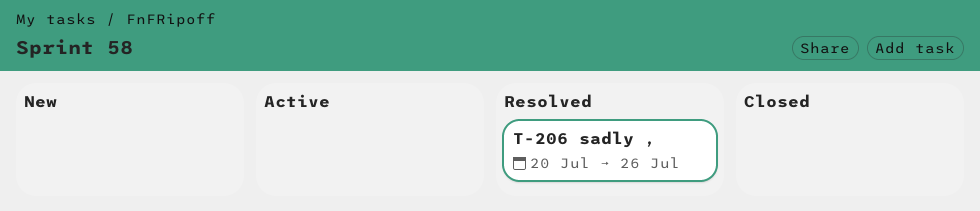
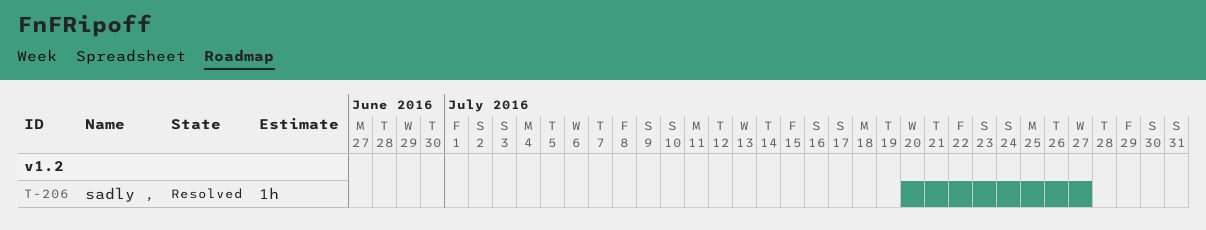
T-206, due: Jul 26 -> Jul 27

